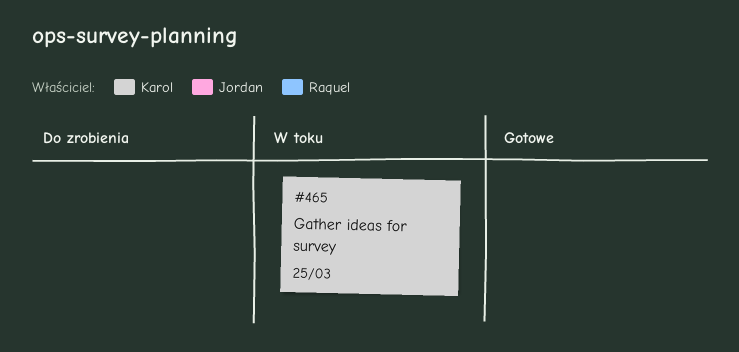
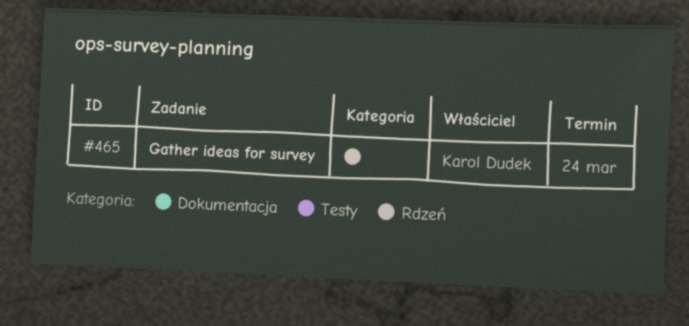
#465, due: Mar 25 -> Mar 24

